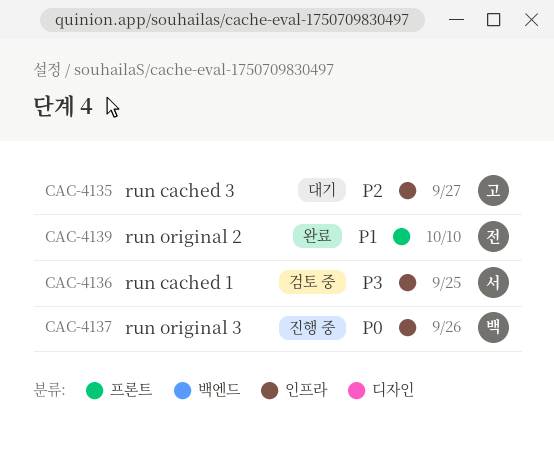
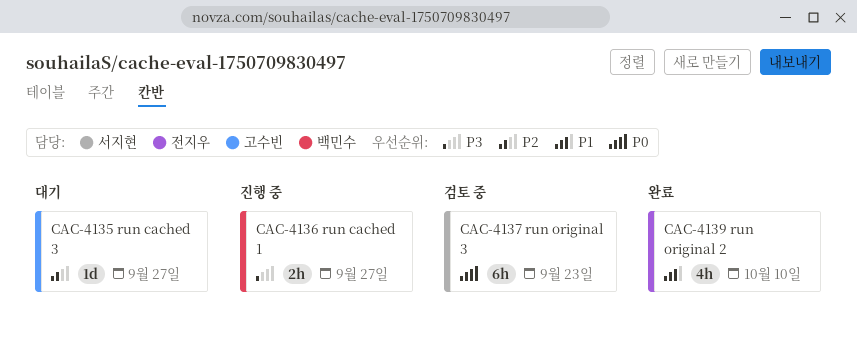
CAC-4136, status: 검토 중 -> 진행 중
CAC-4136, owner: 서지현 -> 백민수
CAC-4136, due: Sep 25 -> Sep 27
CAC-4137, status: 진행 중 -> 검토 중
CAC-4137, owner: 백민수 -> 서지현
CAC-4137, due: Sep 26 -> Sep 23

